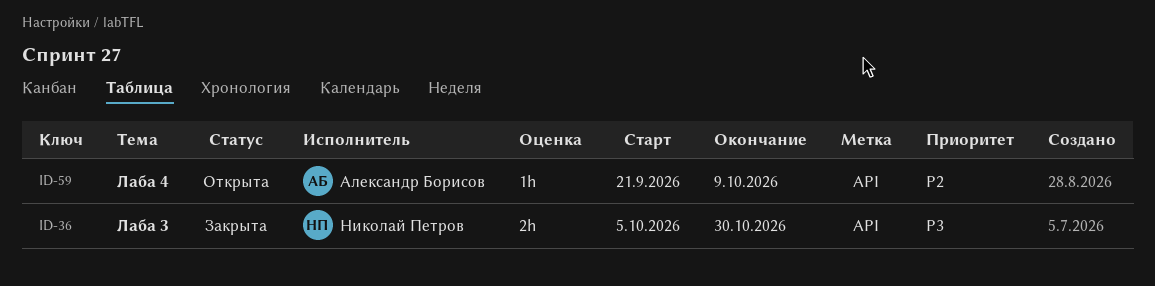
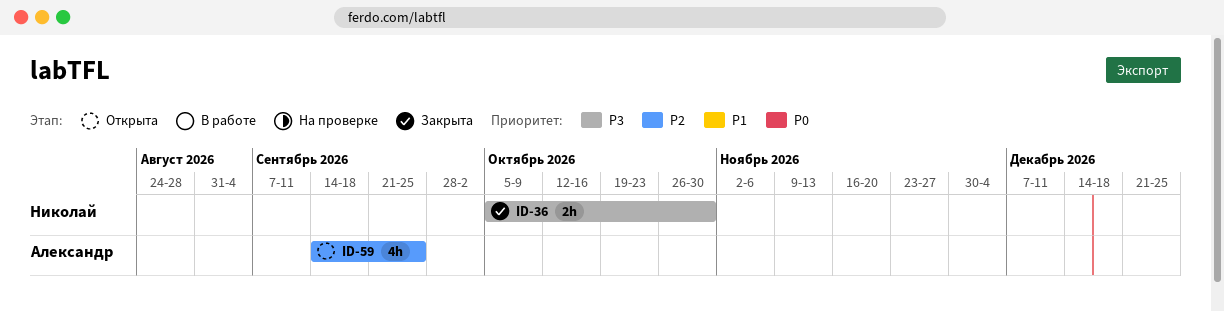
ID-59, estimate: 1h -> 4h
ID-59, start: Sep 21 -> Sep 14
ID-59, due: Oct 9 -> Sep 25

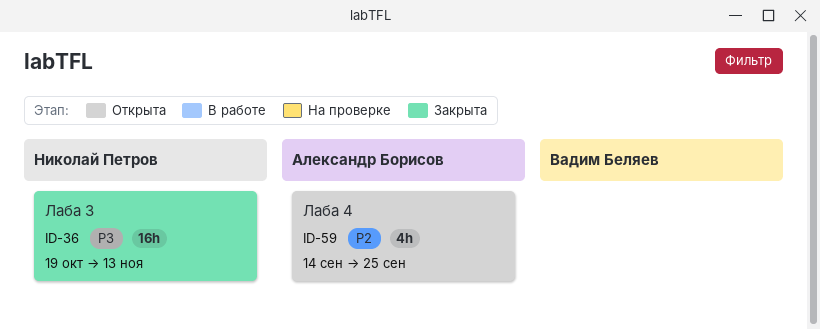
ID-36, estimate: 2h -> 16h
ID-36, start: Oct 5 -> Oct 19
ID-36, due: Oct 30 -> Nov 13

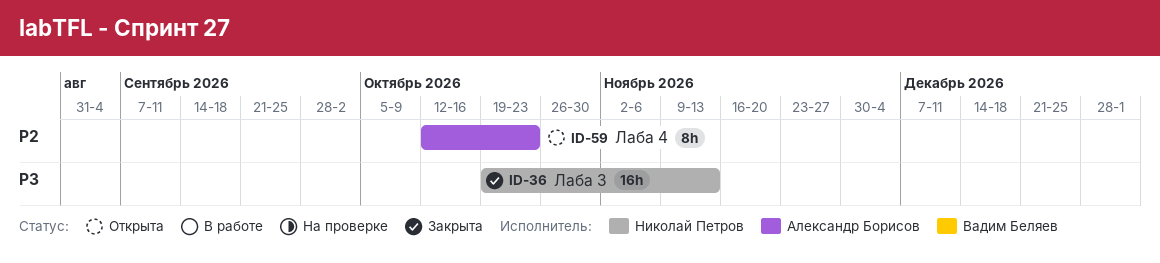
ID-59, estimate: 4h -> 8h
ID-59, start: Sep 14 -> Oct 12
ID-59, due: Sep 25 -> Oct 23

